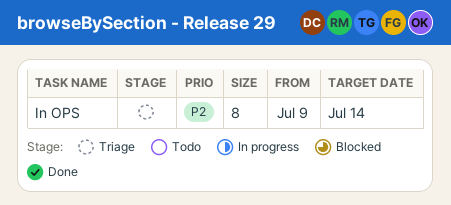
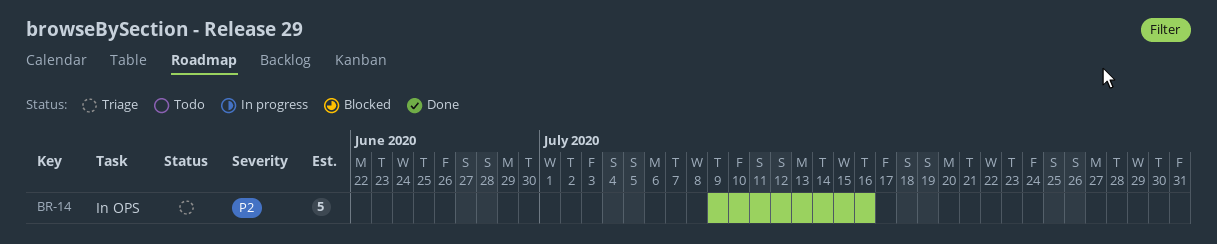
In OPS, estimate: 8 -> 5
In OPS, due: Jul 14 -> Jul 16

